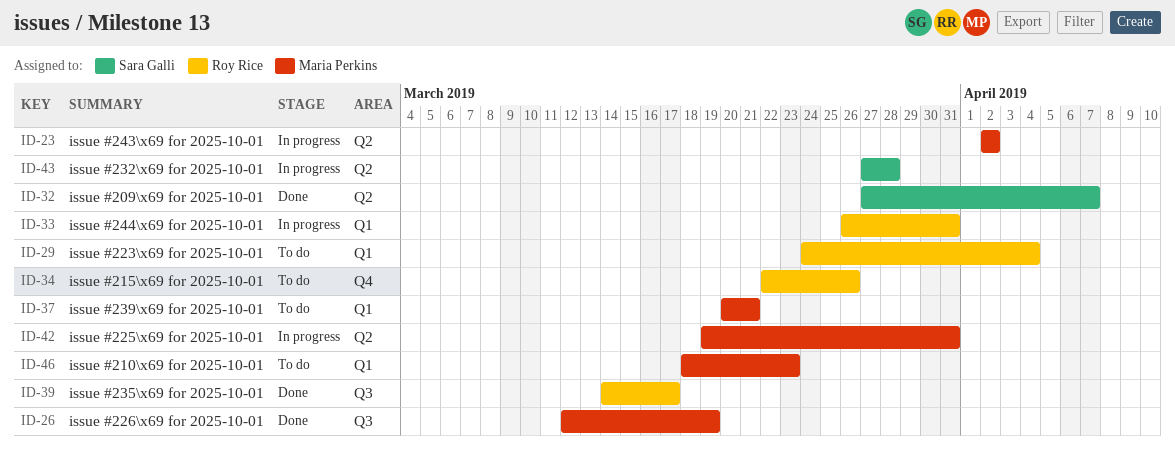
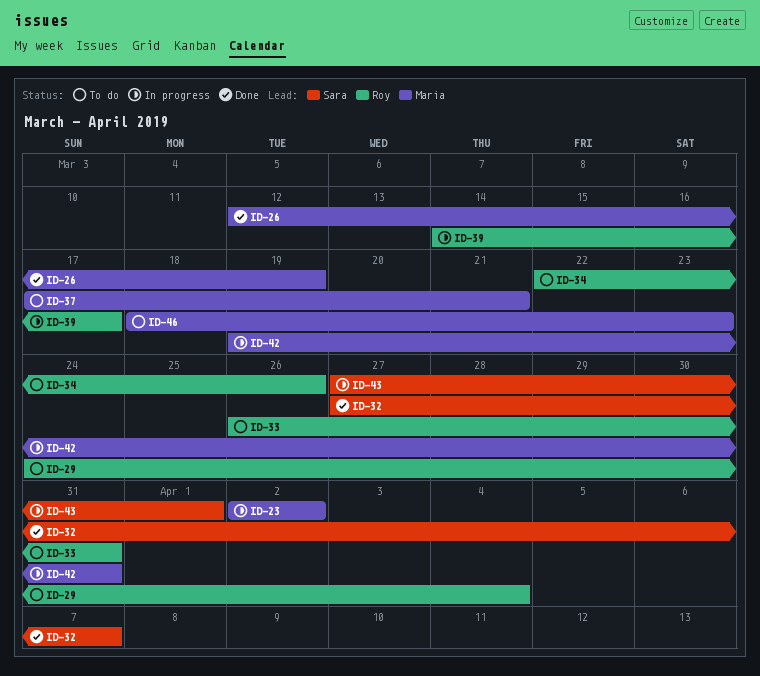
ID-33, status: In progress -> To do
ID-37, start: Mar 20 -> Mar 17
ID-39, status: Done -> In progress
ID-43, due: Mar 28 -> Apr 1

